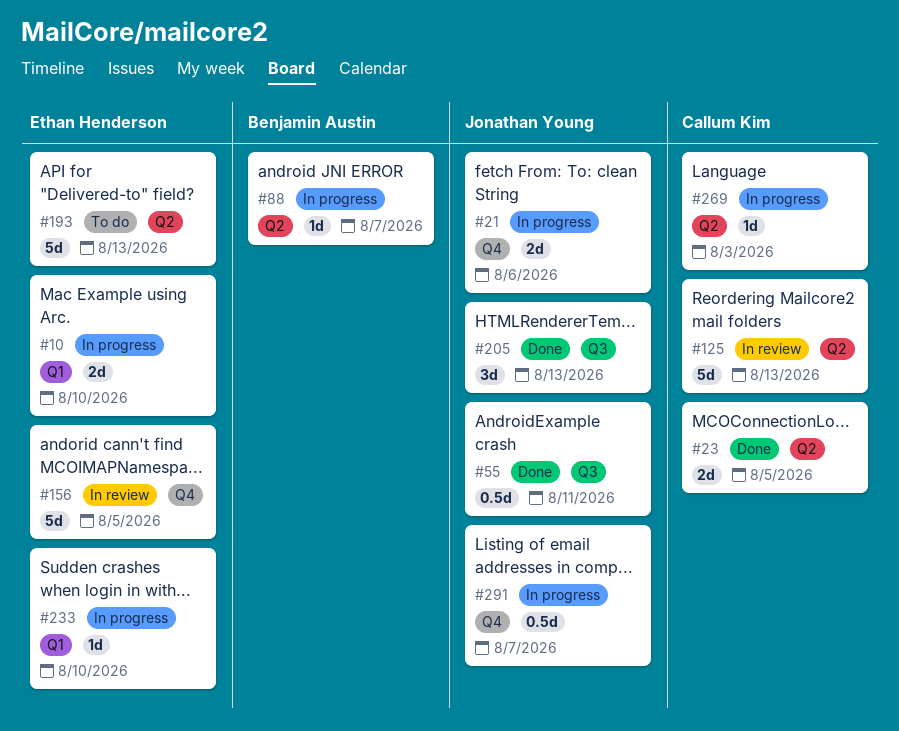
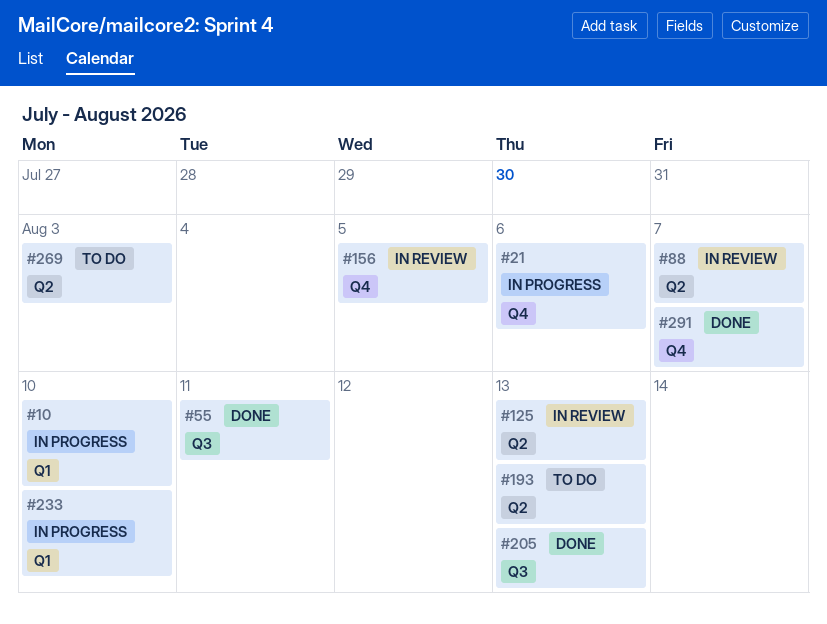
#23: present -> none
#88, status: In progress -> In review
#269, status: In progress -> To do
#291, status: In progress -> Done

